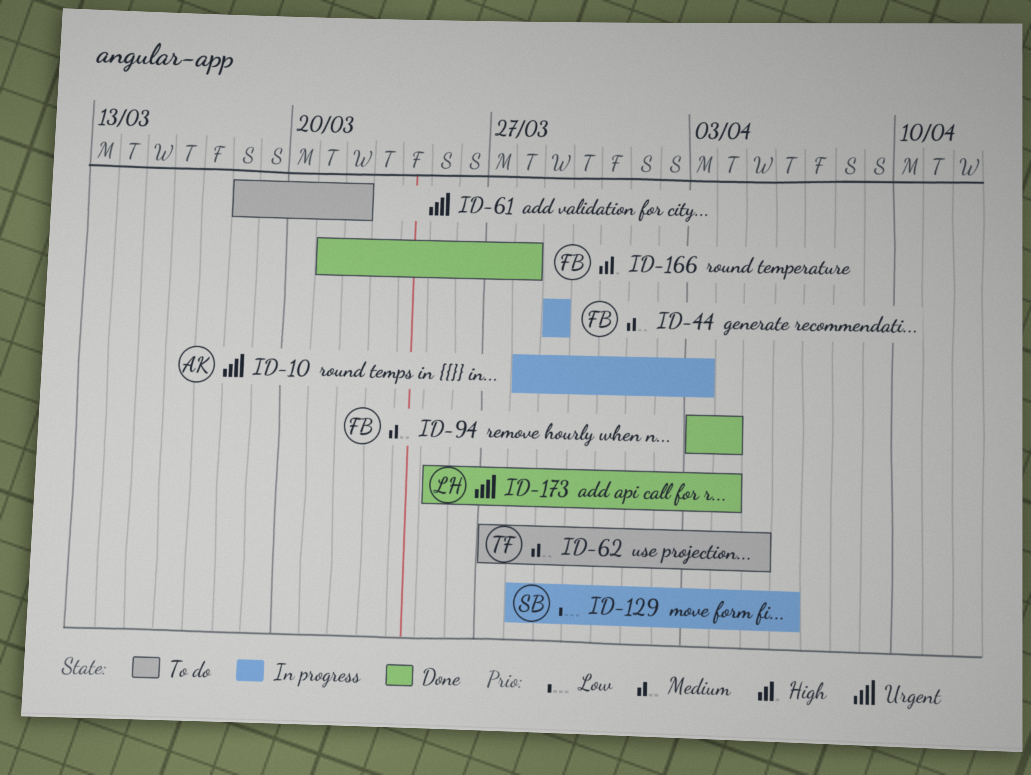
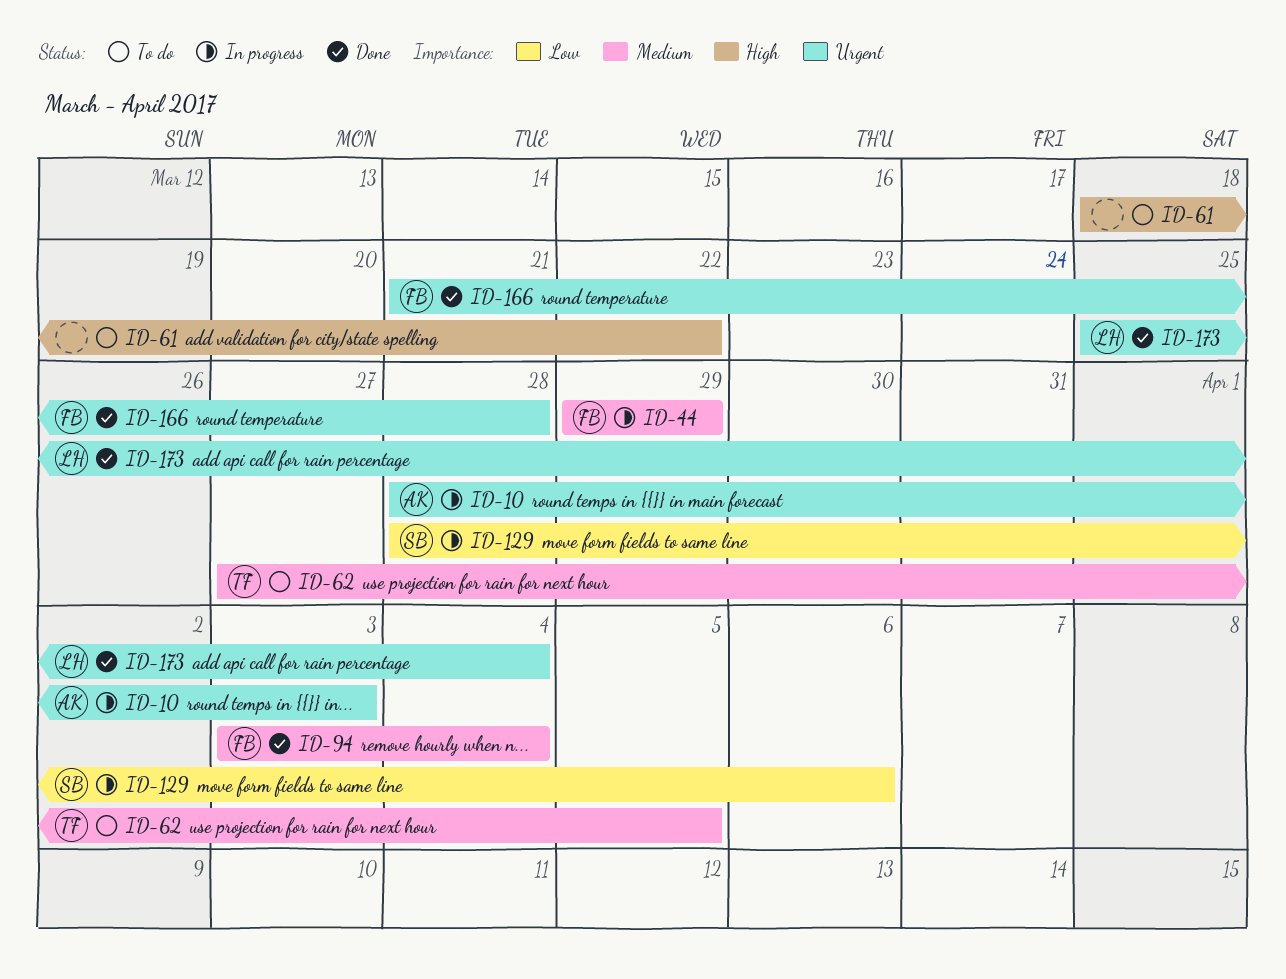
ID-61, priority: Urgent -> High
ID-166, priority: High -> Urgent

